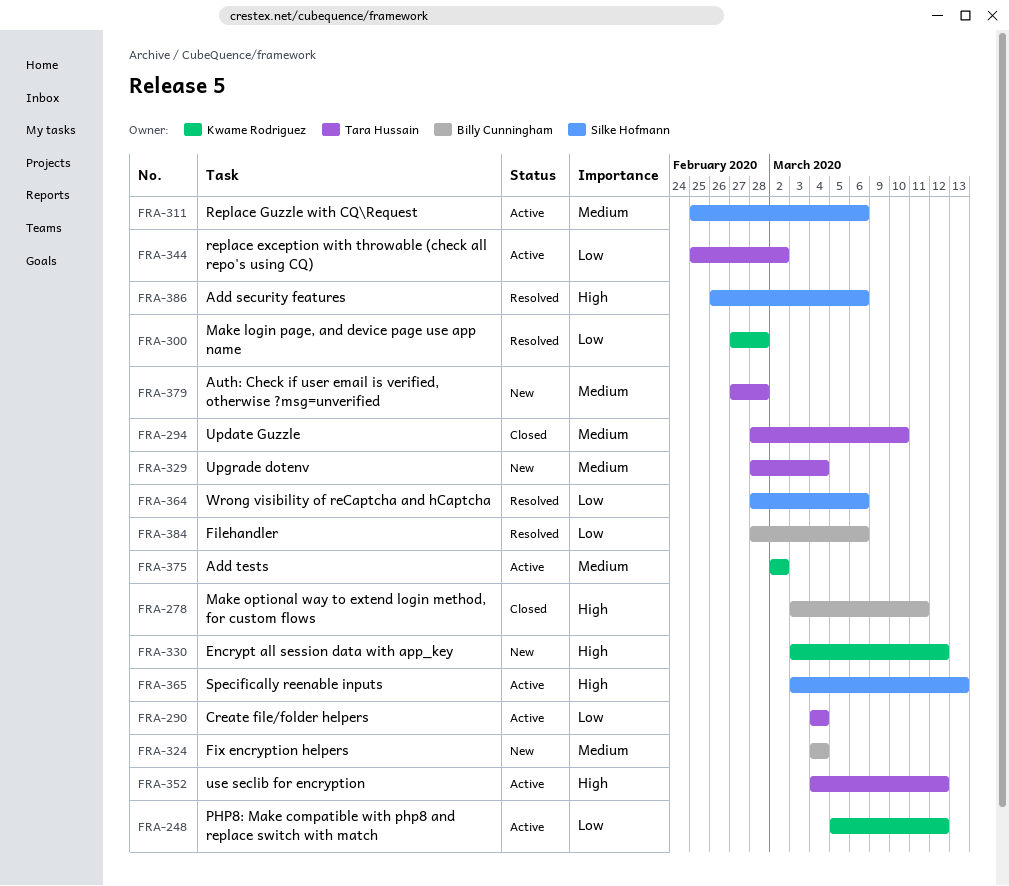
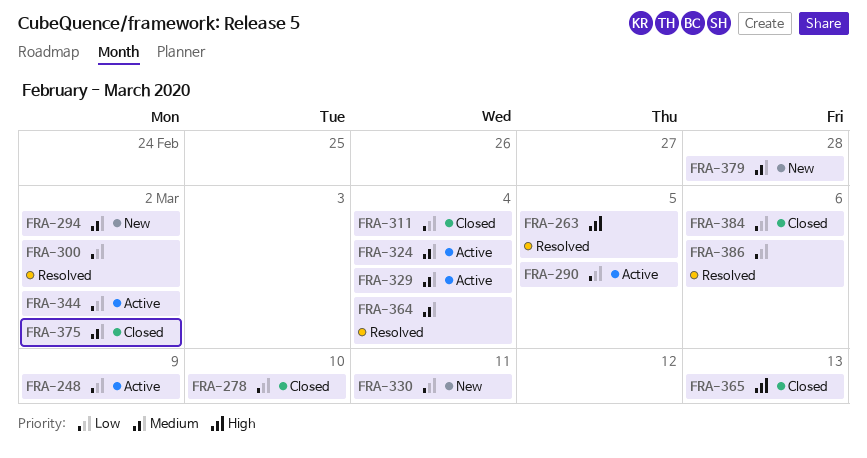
FRA-248, due: Mar 12 -> Mar 9
FRA-263: none -> present
FRA-278, priority: High -> Low
FRA-278, due: Mar 11 -> Mar 10
FRA-290, due: Mar 4 -> Mar 5
FRA-294, status: Closed -> New
FRA-294, due: Mar 10 -> Mar 2
FRA-300, due: Feb 28 -> Mar 2
FRA-311, status: Active -> Closed
FRA-311, priority: Medium -> Low
FRA-311, due: Mar 6 -> Mar 4
FRA-324, status: New -> Active
FRA-329, status: New -> Active
FRA-330, priority: High -> Low
FRA-330, due: Mar 12 -> Mar 11
FRA-352: present -> none
FRA-364, priority: Low -> Medium
FRA-364, due: Mar 6 -> Mar 4
FRA-365, status: Active -> Closed
FRA-375, status: Active -> Closed
FRA-384, status: Resolved -> Closed
FRA-386, priority: High -> Low

